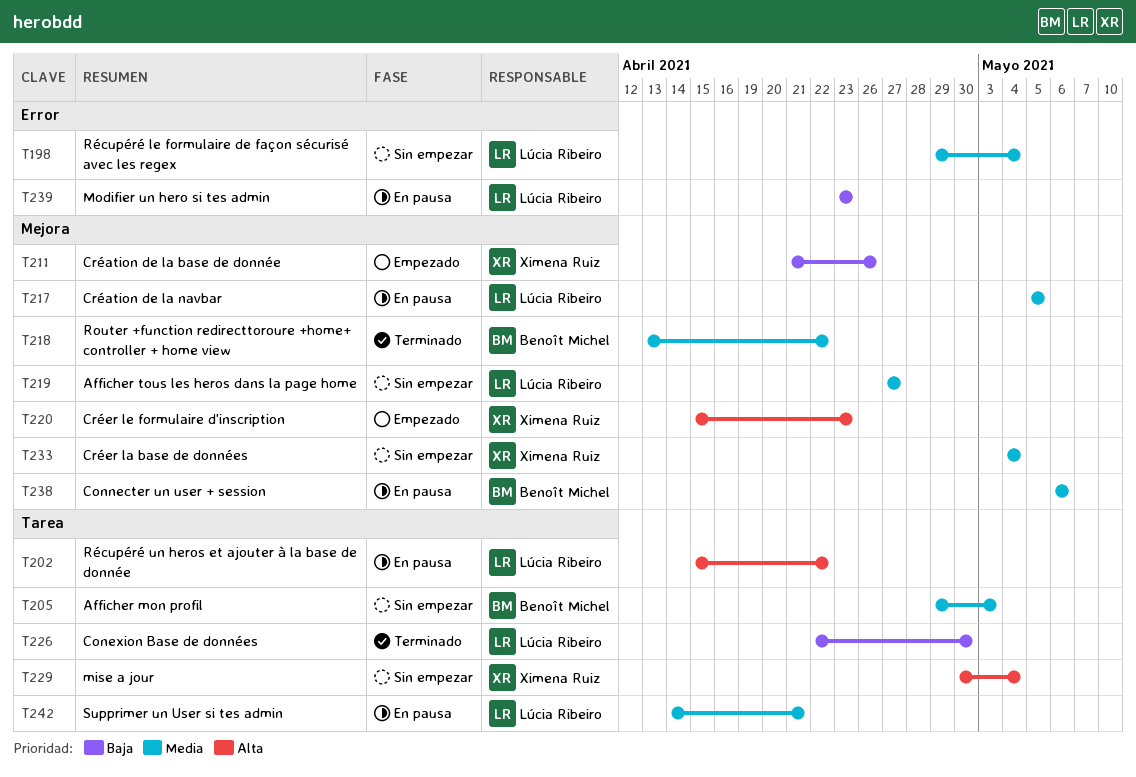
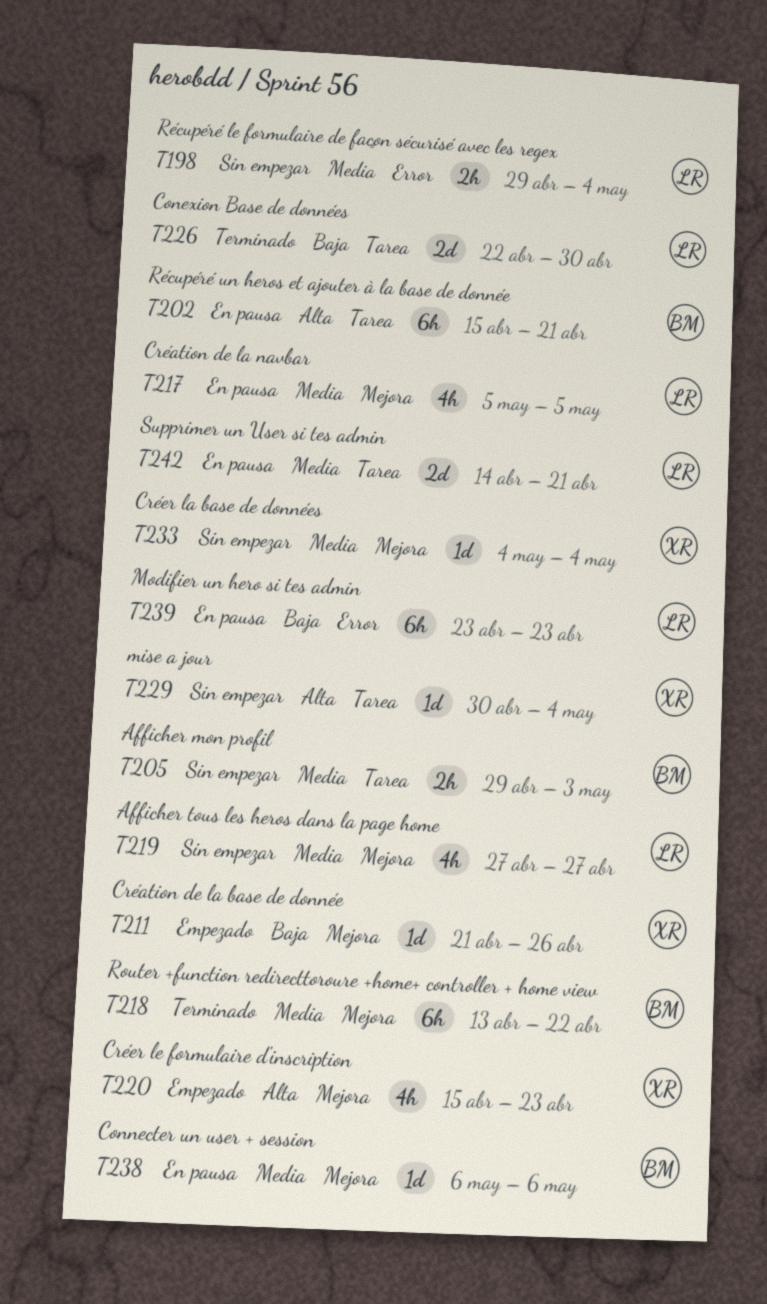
T202, owner: Lúcia Ribeiro -> Benoît Michel
T202, due: Apr 22 -> Apr 21

